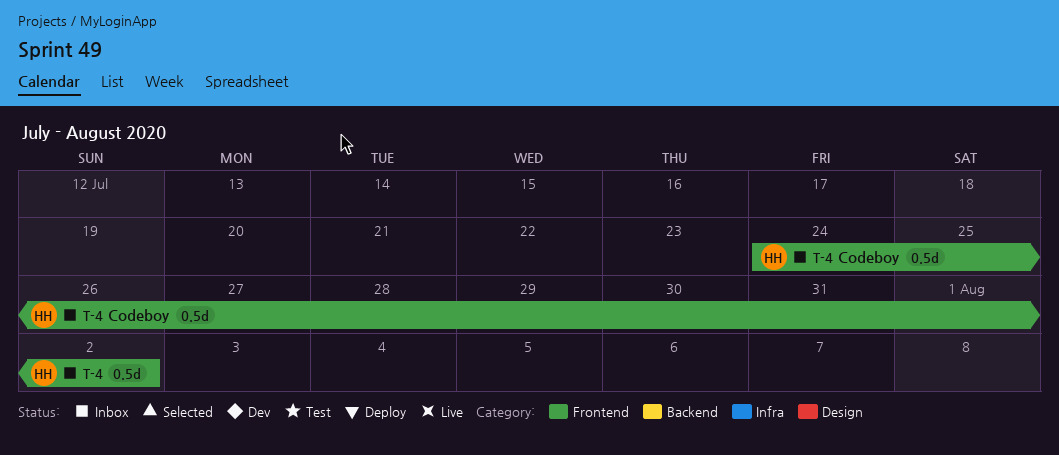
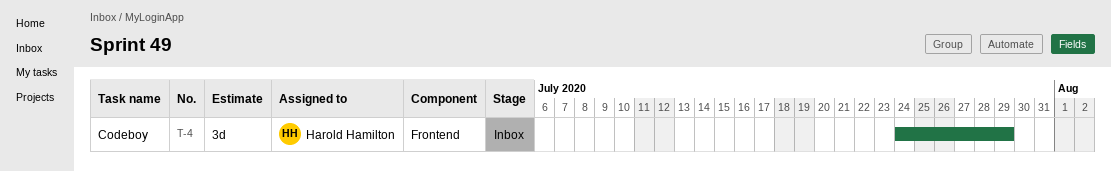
T-4, estimate: 0.5d -> 3d
T-4, due: Aug 2 -> Jul 29

